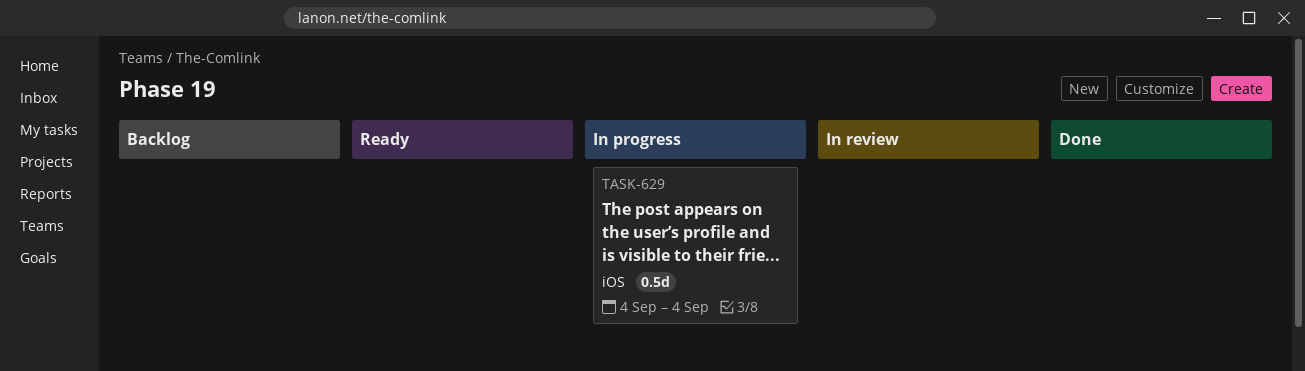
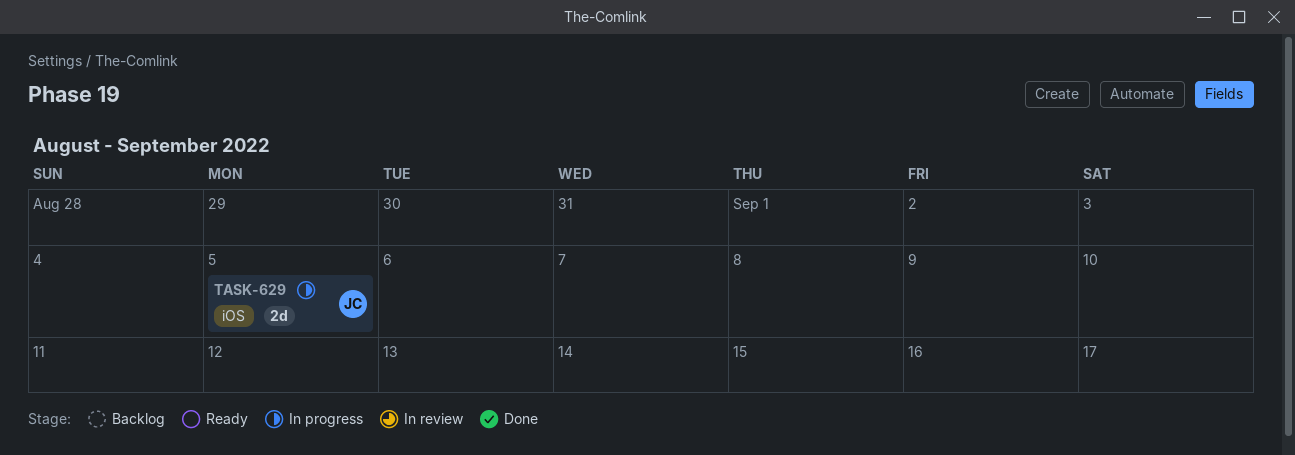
TASK-629, estimate: 0.5d -> 2d
TASK-629, due: Sep 4 -> Sep 5

